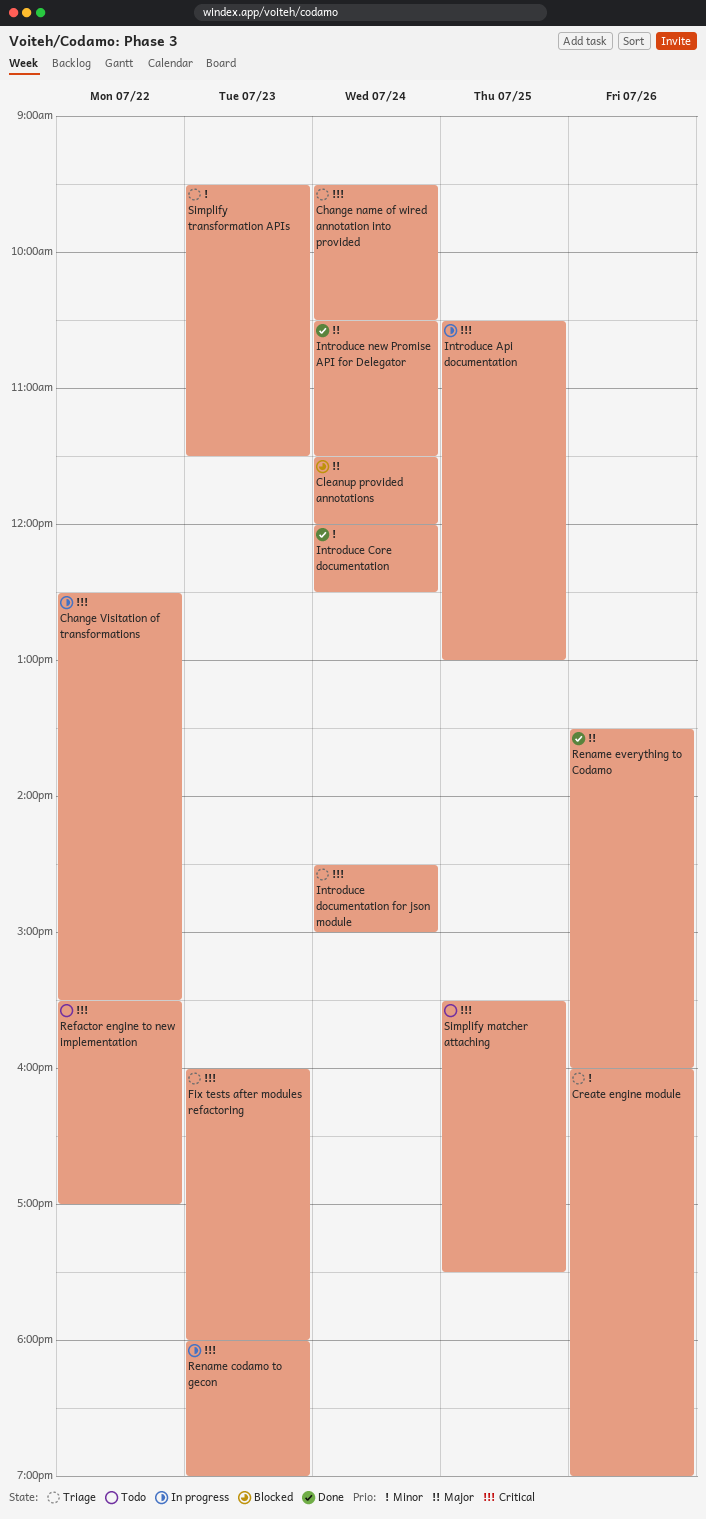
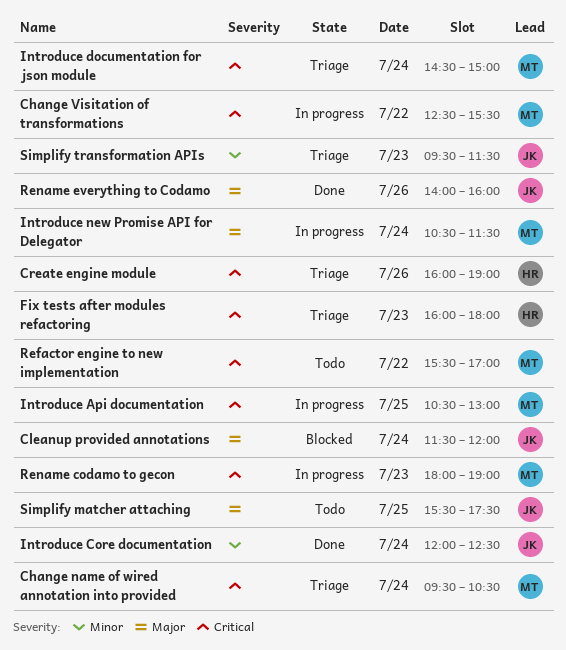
Create engine module, priority: Minor -> Critical
Introduce new Promise API for Delegator, status: Done -> In progress
Rename everything to Codamo, begins: 13:30 -> 14:00
Simplify matcher attaching, priority: Critical -> Major

